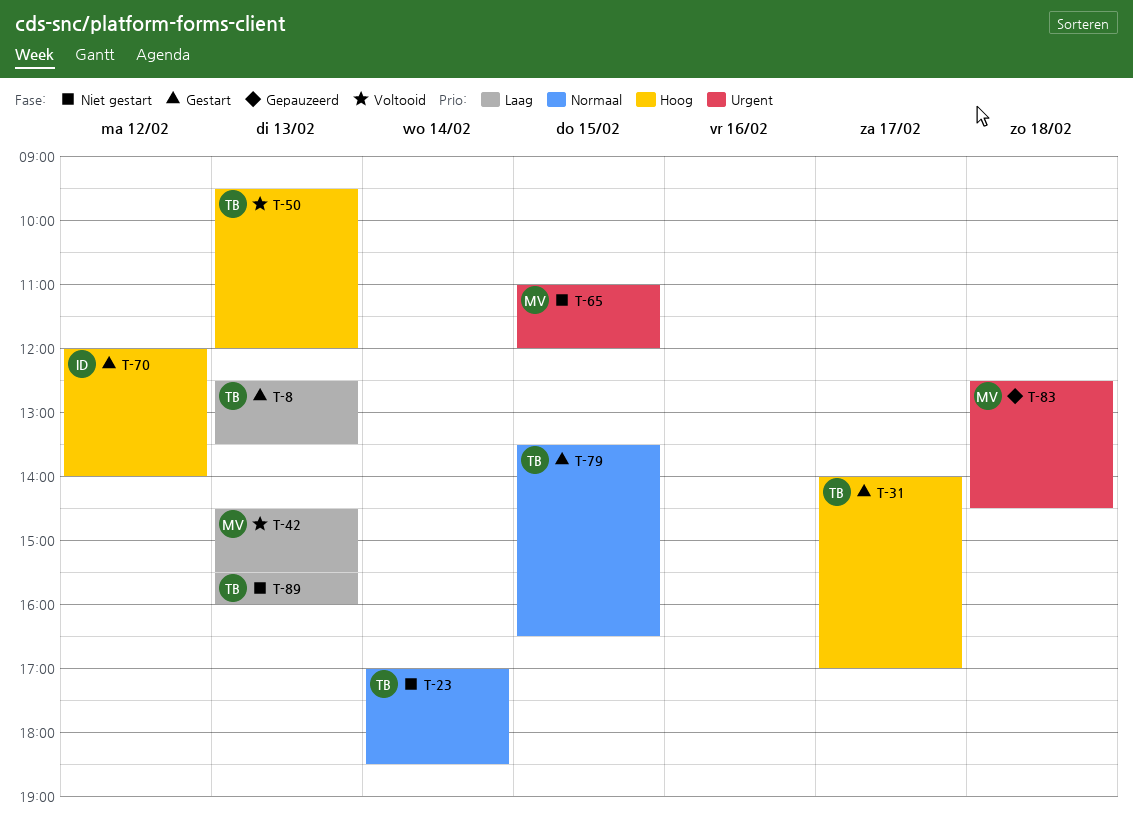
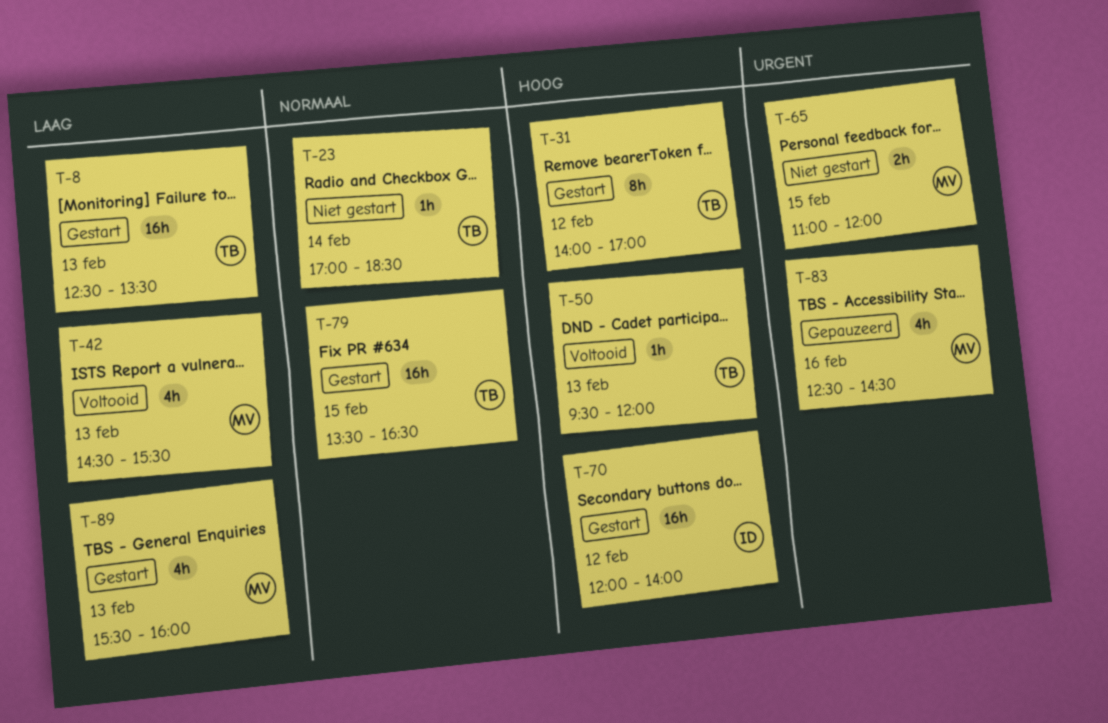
T-31, day: Feb 17 -> Feb 12
T-83, day: Feb 18 -> Feb 16
T-89, status: Niet gestart -> Gestart
T-89, owner: TB -> MV

